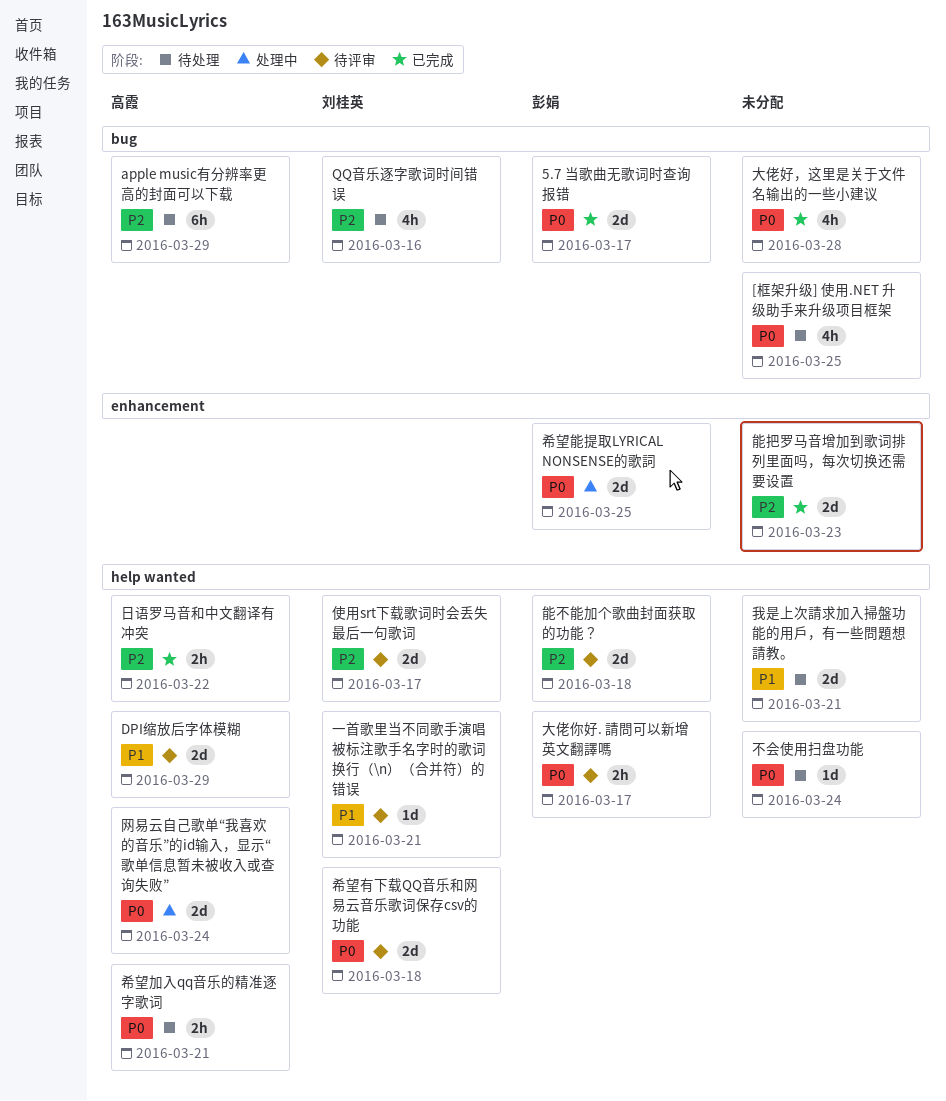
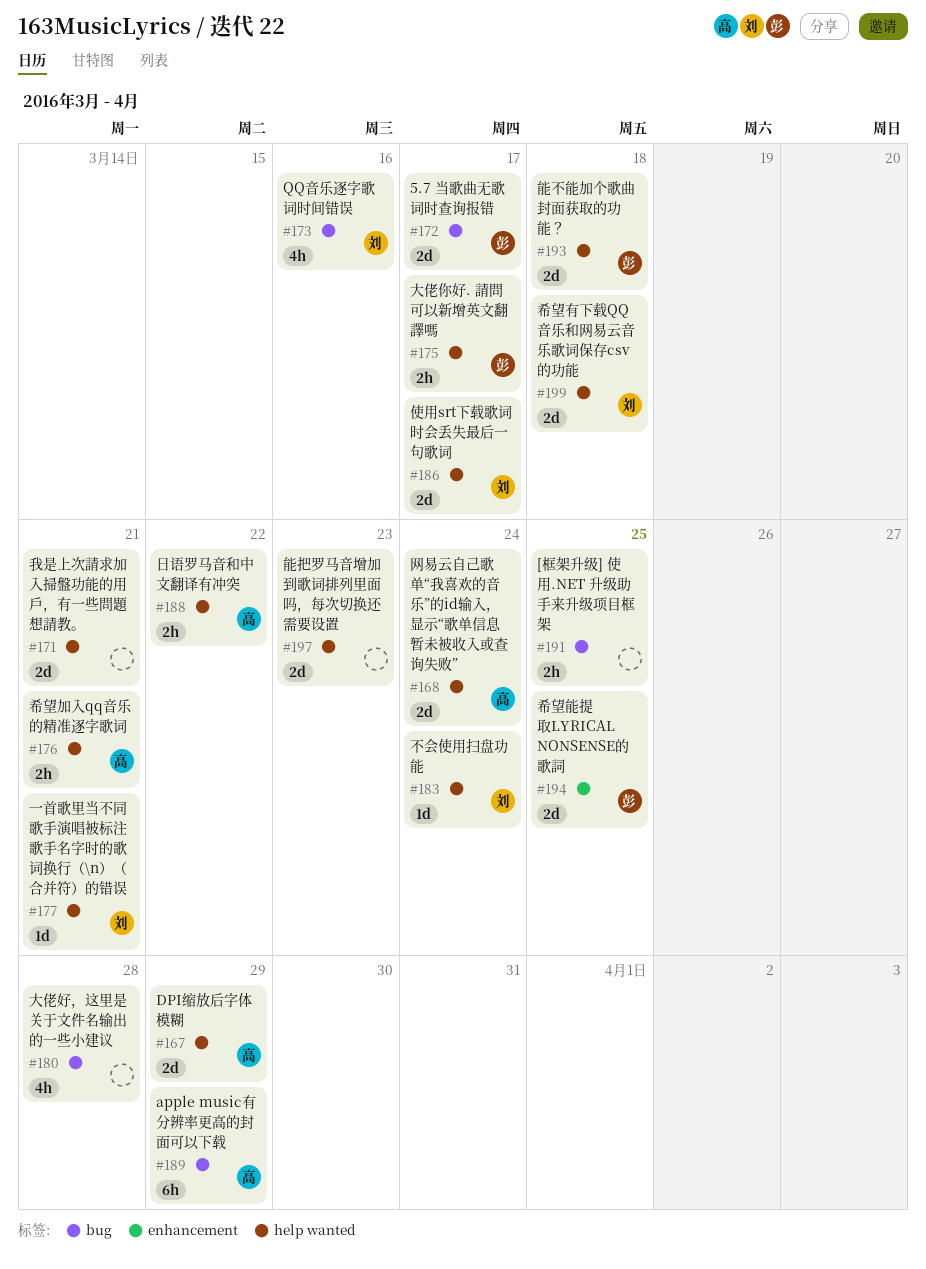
[框架升级] 使用.NET 升级助手来升级项目框架, estimate: 4h -> 2h
不会使用扫盘功能, owner: none -> 刘桂英
能把罗马音增加到歌词排列里面吗，每次切换还需要设置, label: enhancement -> help wanted

